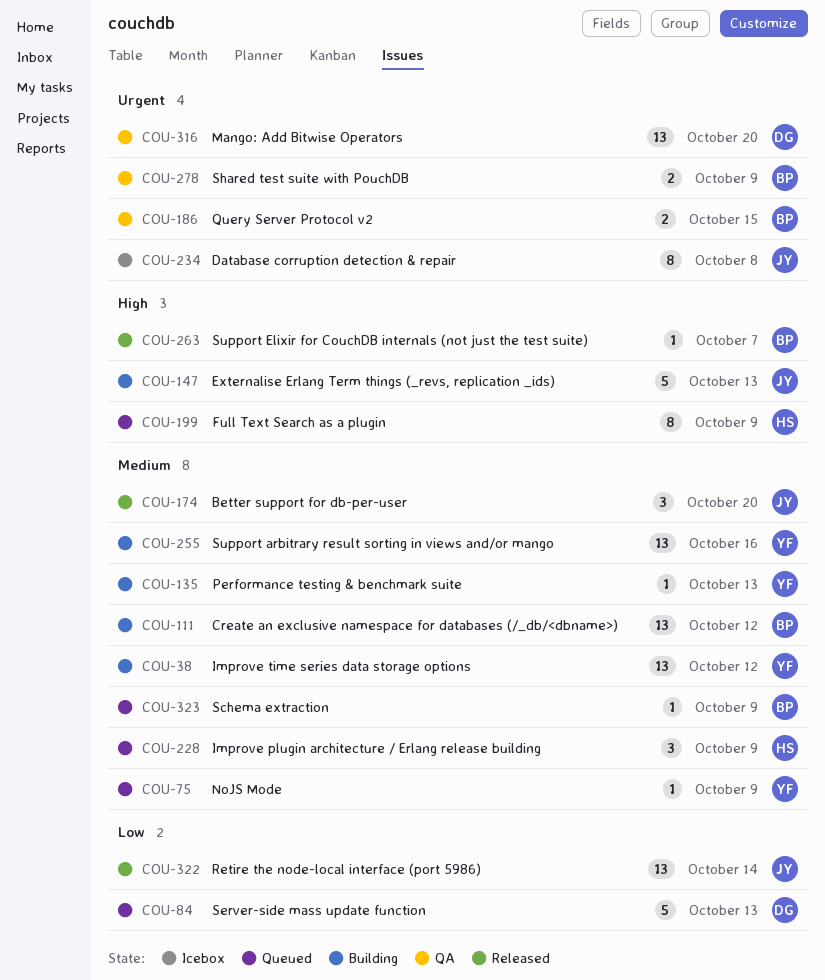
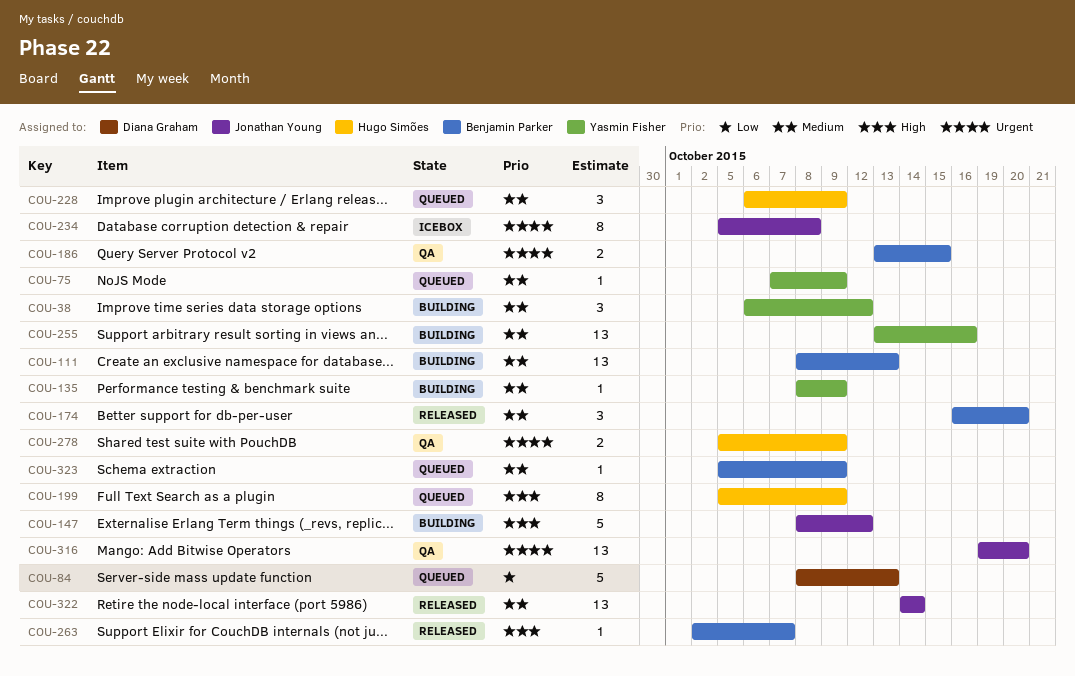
COU-38, estimate: 13 -> 3
COU-111, due: Oct 12 -> Oct 13
COU-135, due: Oct 13 -> Oct 9
COU-147, due: Oct 13 -> Oct 12
COU-174, owner: Jonathan Young -> Benjamin Parker
COU-278, owner: Benjamin Parker -> Hugo Simões
COU-316, owner: Diana Graham -> Jonathan Young
COU-322, priority: Low -> Medium

